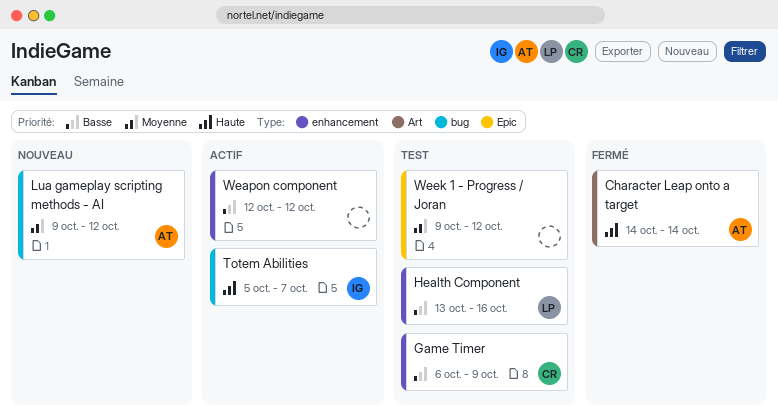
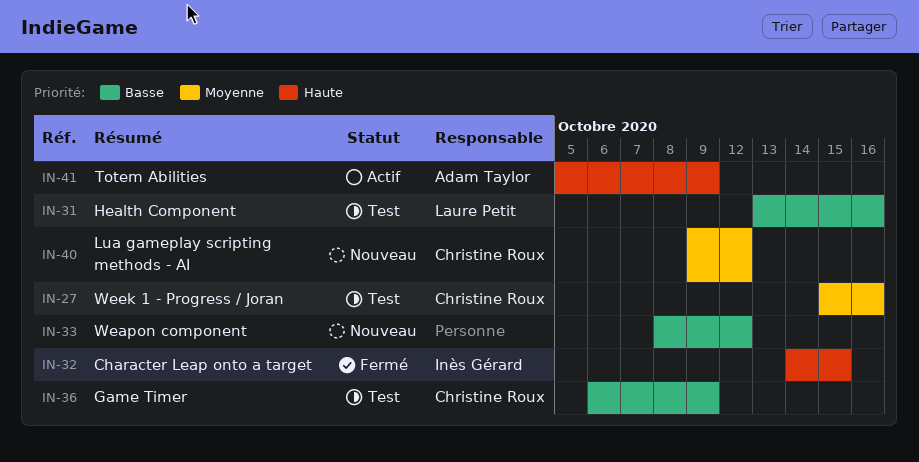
Character Leap onto a target, owner: Adam Taylor -> Inès Gérard
Character Leap onto a target, due: Oct 14 -> Oct 15
Lua gameplay scripting methods - AI, owner: Adam Taylor -> Christine Roux
Totem Abilities, owner: Inès Gérard -> Adam Taylor
Totem Abilities, due: Oct 7 -> Oct 9
Weapon component, status: Actif -> Nouveau
Weapon component, start: Oct 12 -> Oct 8
Week 1 - Progress / Joran, owner: none -> Christine Roux
Week 1 - Progress / Joran, start: Oct 9 -> Oct 15
Week 1 - Progress / Joran, due: Oct 12 -> Oct 16

